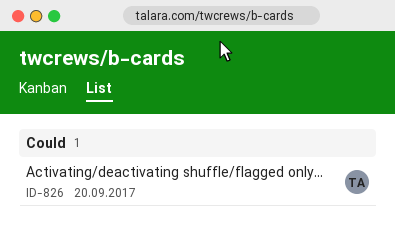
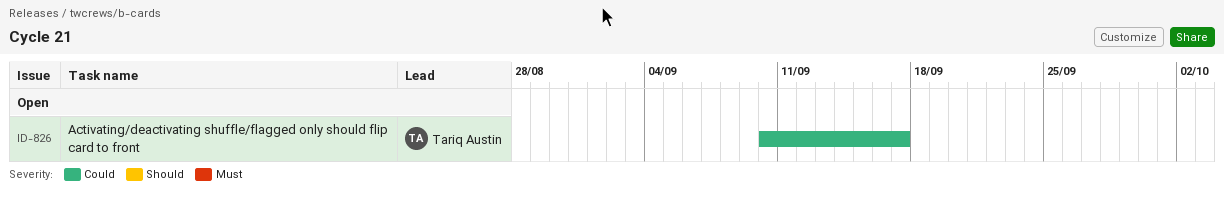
ID-826, due: Sep 20 -> Sep 17

